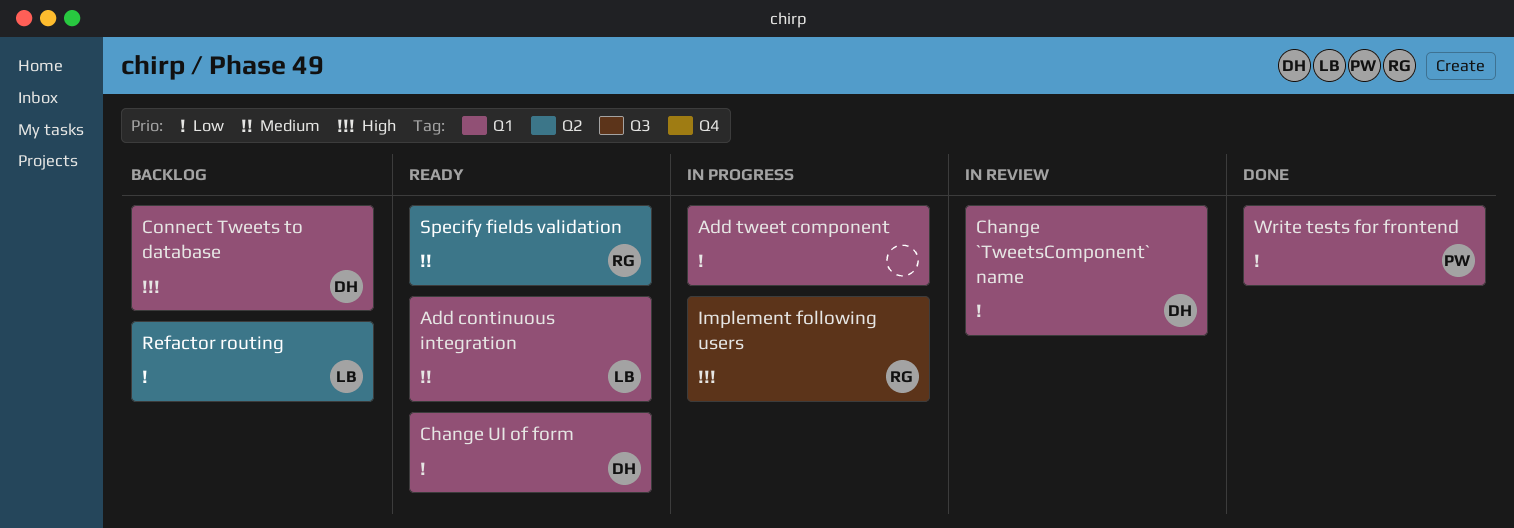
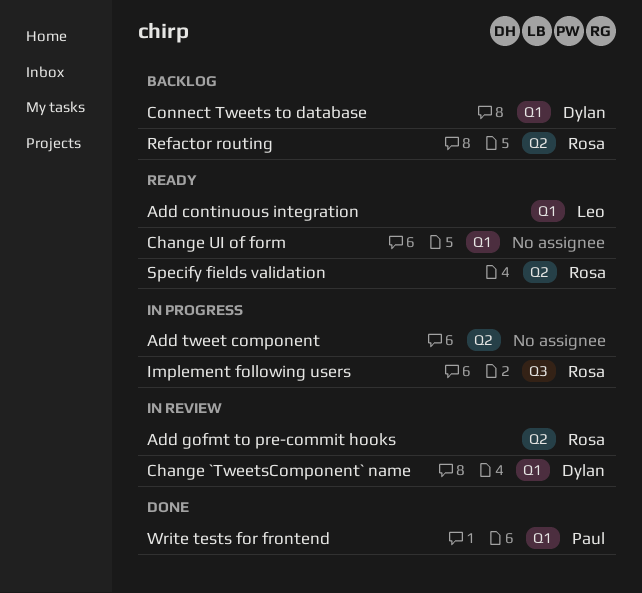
Add gofmt to pre-commit hooks: none -> present
Add tweet component, label: Q1 -> Q2
Change UI of form, owner: Dylan -> none
Refactor routing, owner: Leo -> Rosa

